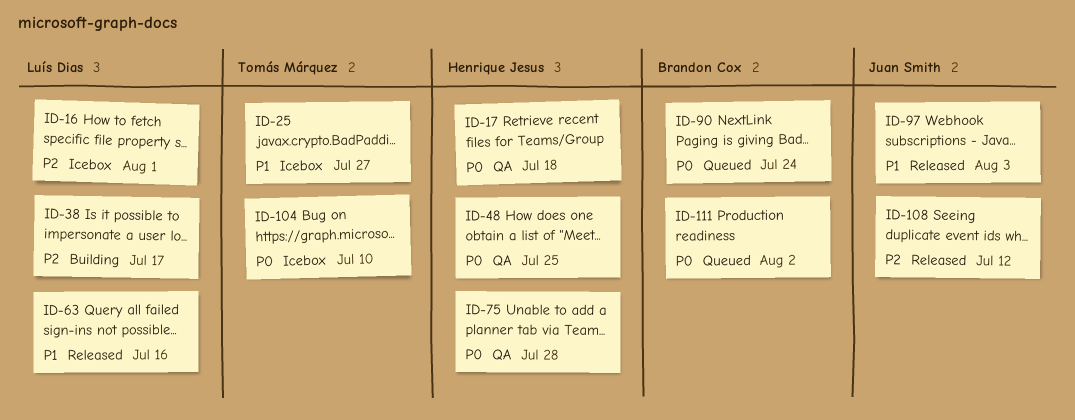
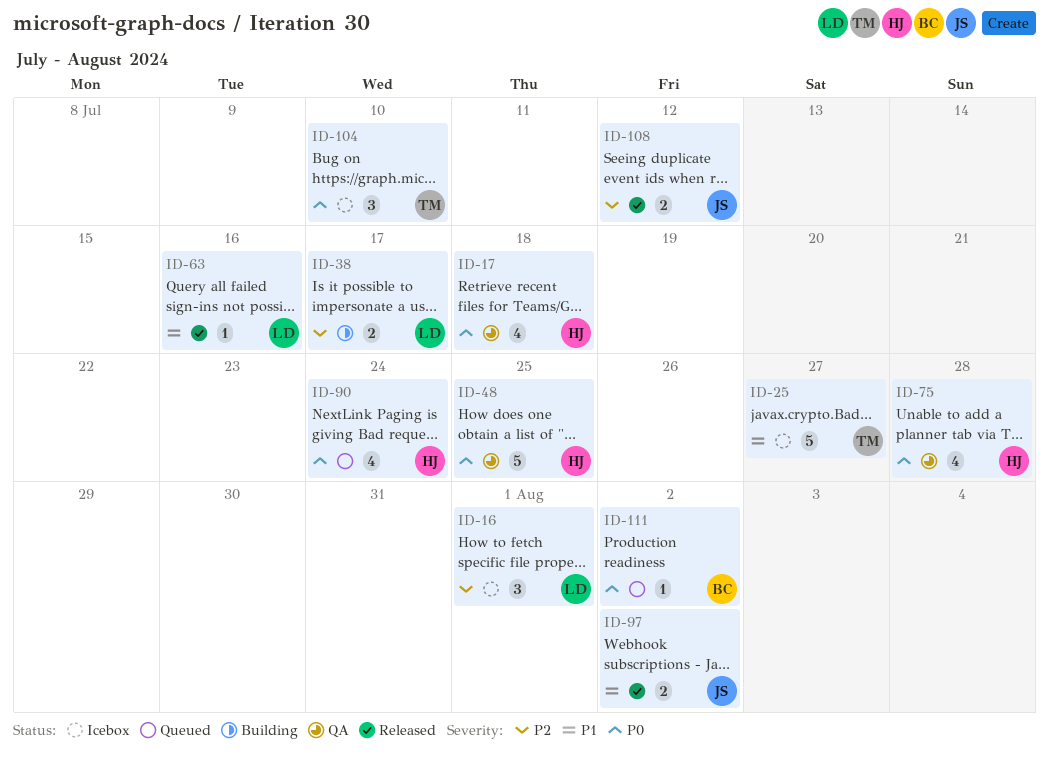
ID-90, owner: Brandon Cox -> Henrique Jesus
ID-97, due: Aug 3 -> Aug 2

